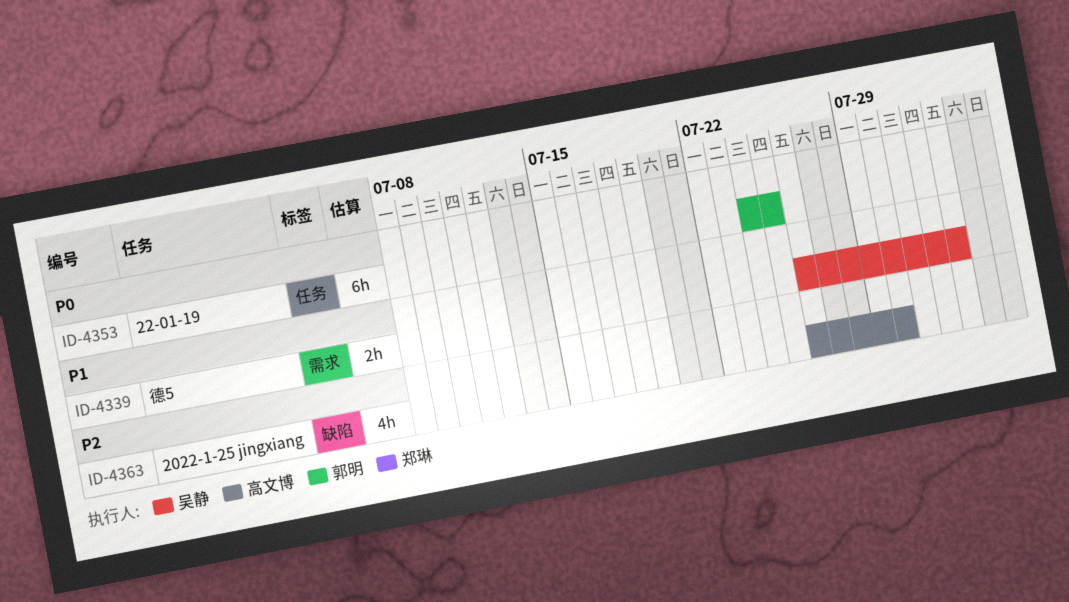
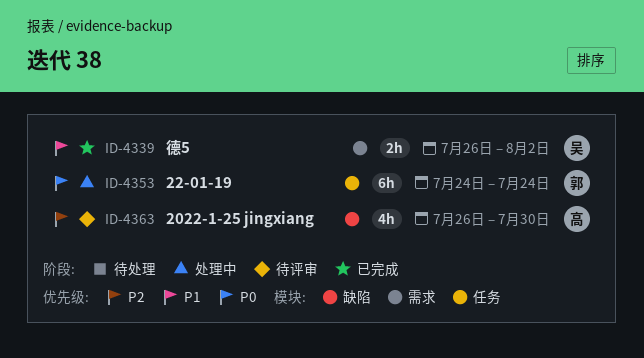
ID-4353, due: Jul 25 -> Jul 24

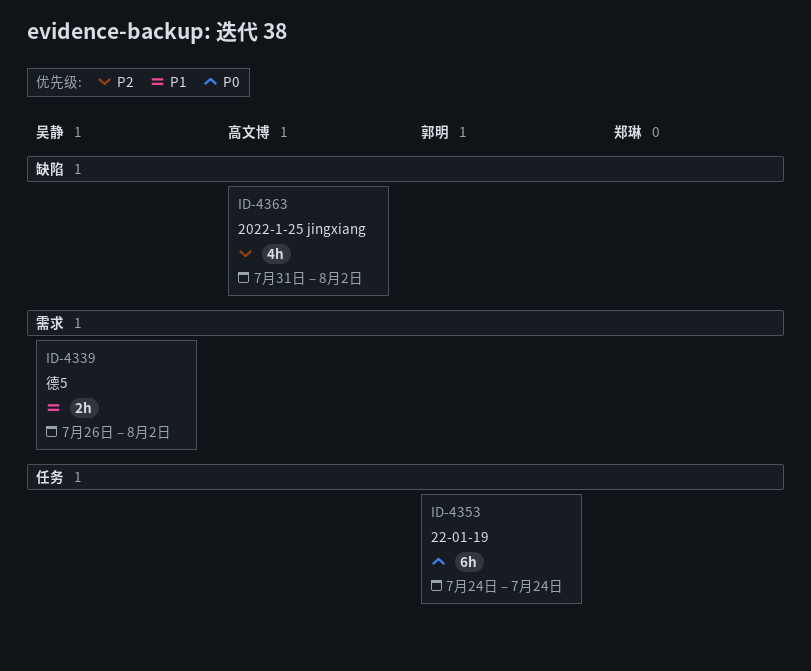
ID-4363, start: Jul 26 -> Jul 31
ID-4363, due: Jul 30 -> Aug 2

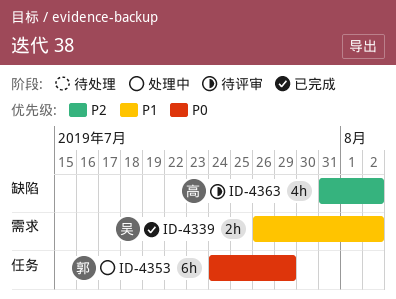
ID-4353, due: Jul 24 -> Jul 29

